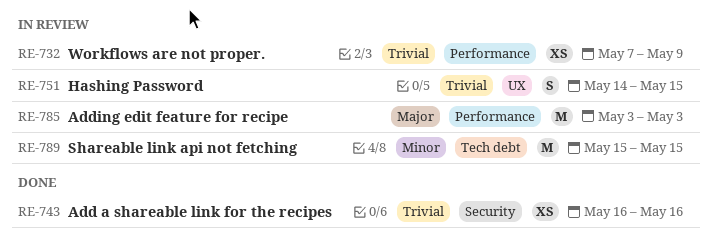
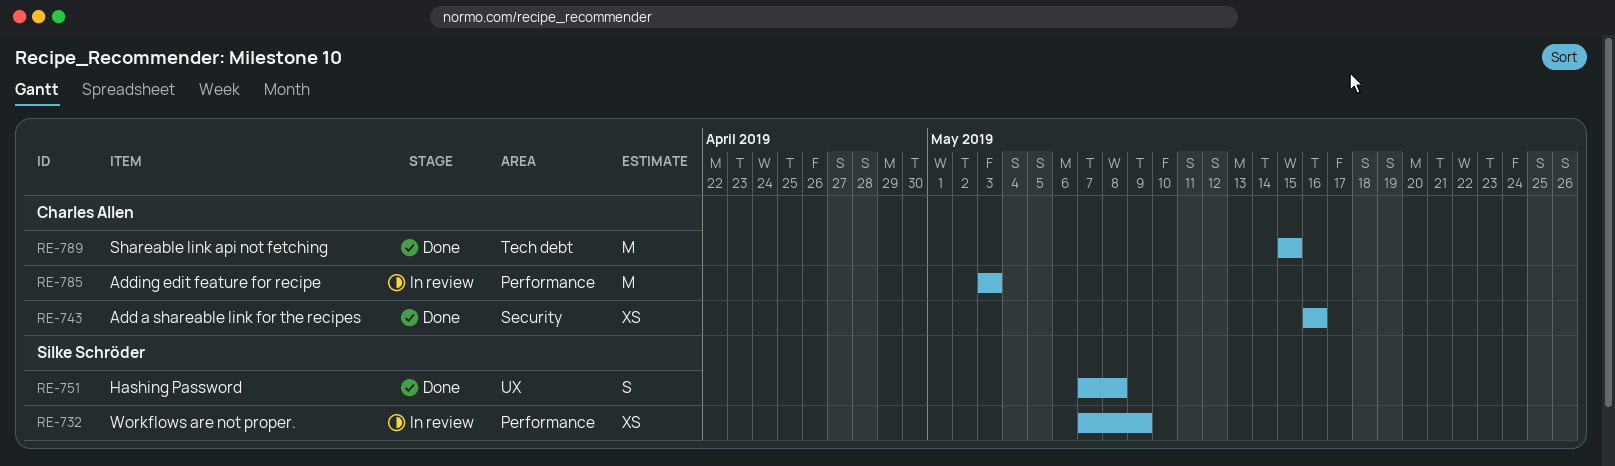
RE-751, status: In review -> Done
RE-751, start: May 14 -> May 7
RE-751, due: May 15 -> May 8
RE-789, status: In review -> Done

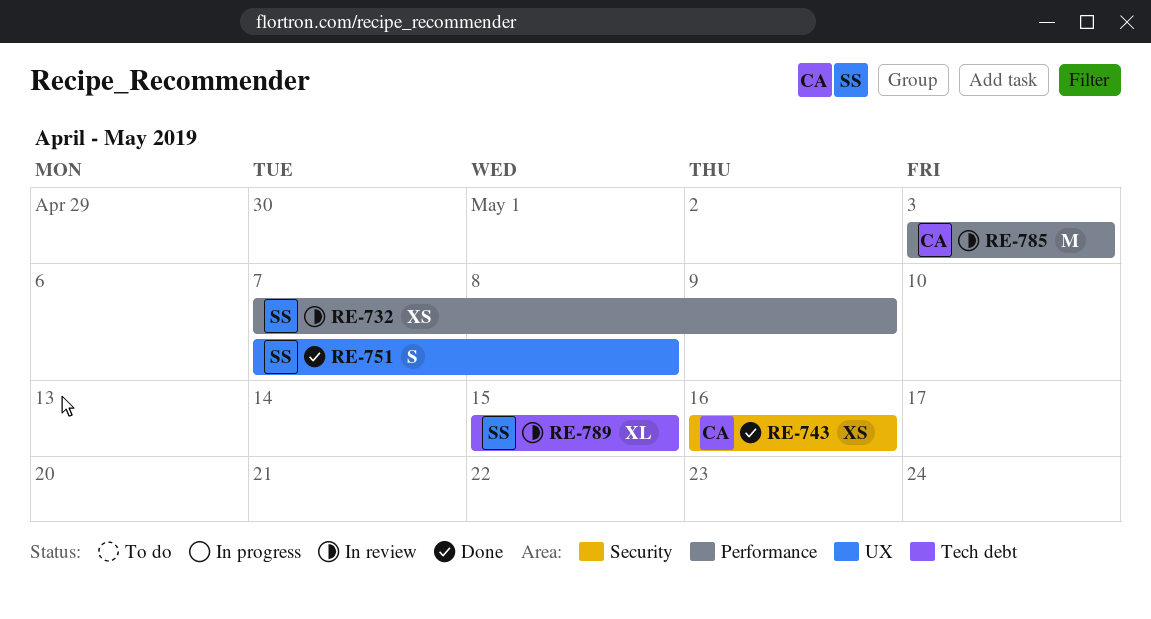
RE-789, status: Done -> In review
RE-789, owner: Charles Allen -> Silke Schröder
RE-789, estimate: M -> XL

